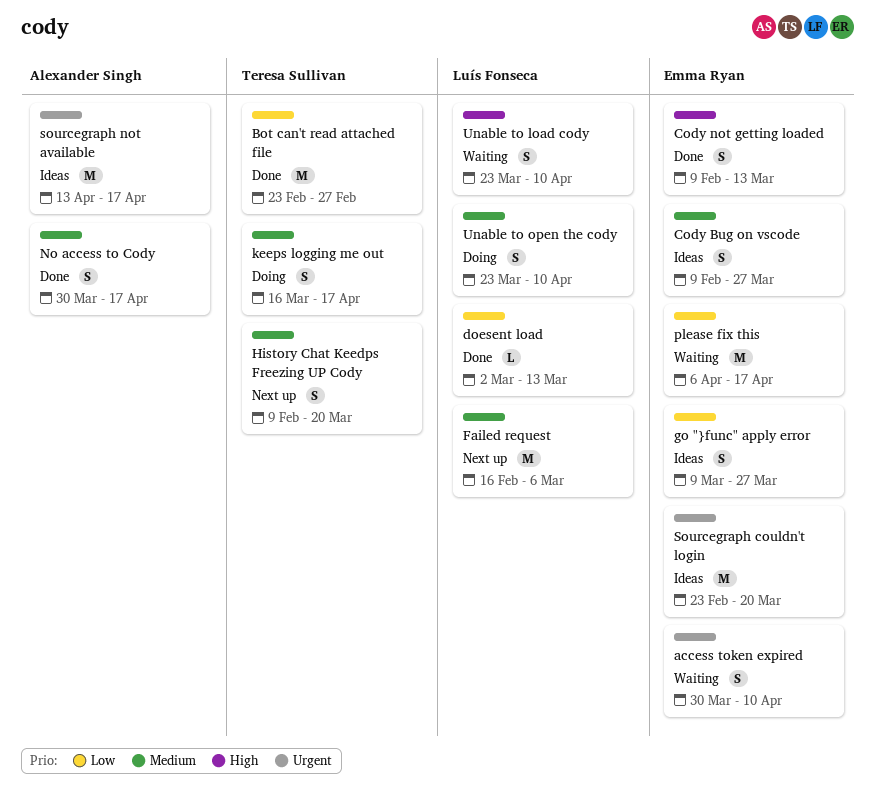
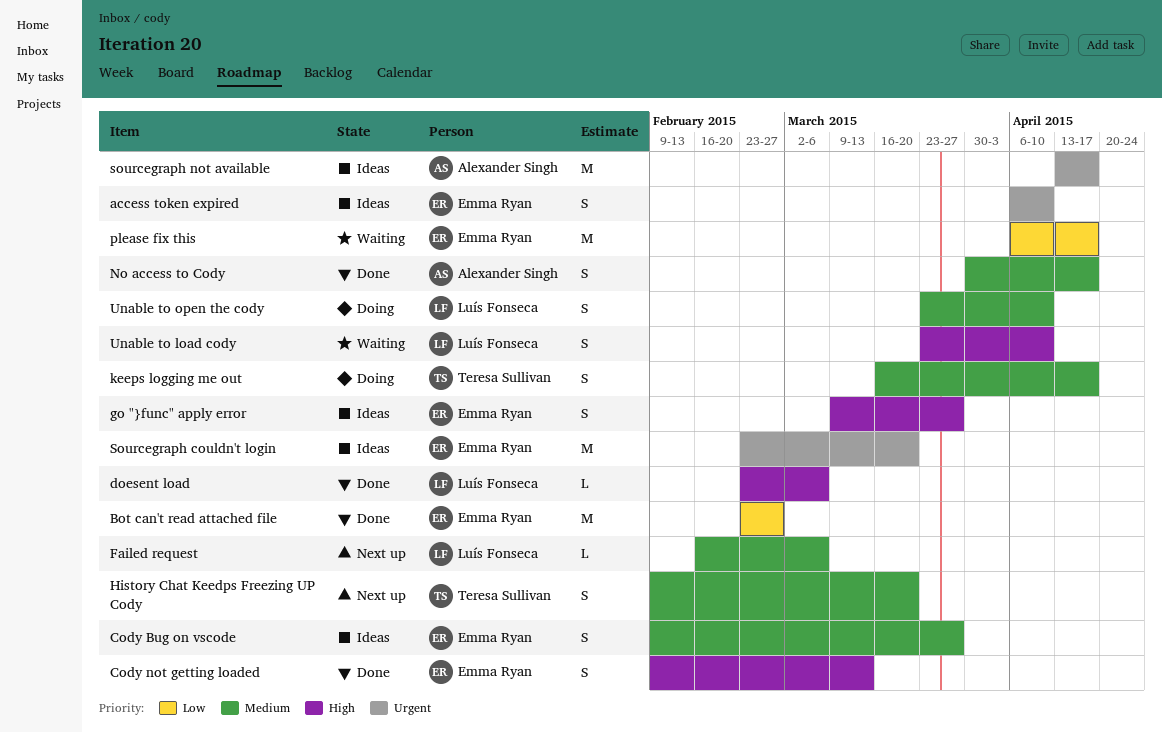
access token expired, status: Waiting -> Ideas
access token expired, start: Mar 30 -> Apr 6
Bot can't read attached file, owner: Teresa Sullivan -> Emma Ryan
doesent load, priority: Low -> High
doesent load, start: Mar 2 -> Feb 23
doesent load, due: Mar 13 -> Mar 6
Failed request, estimate: M -> L
go "}func" apply error, priority: Low -> High

